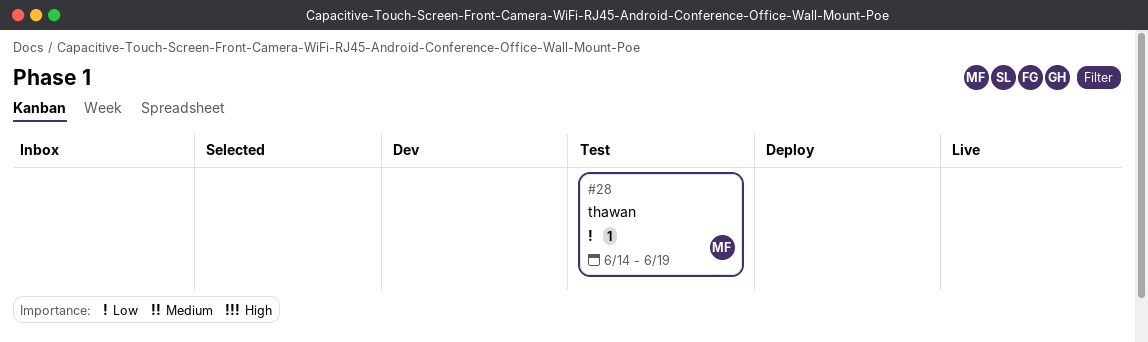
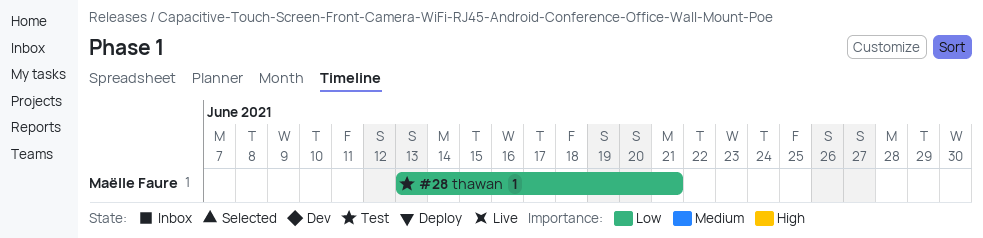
#28, start: Jun 14 -> Jun 13
#28, due: Jun 19 -> Jun 21

